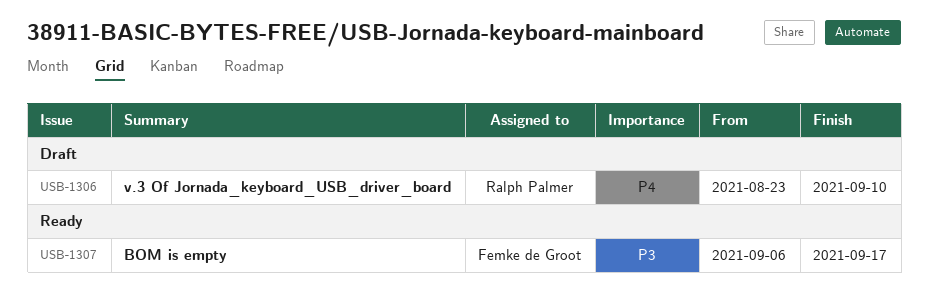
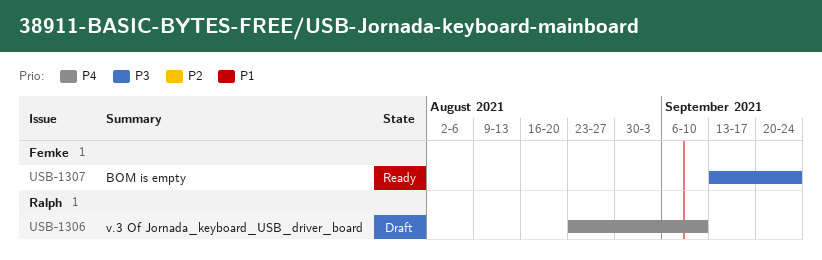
USB-1307, start: Sep 6 -> Sep 13
USB-1307, due: Sep 17 -> Sep 24

